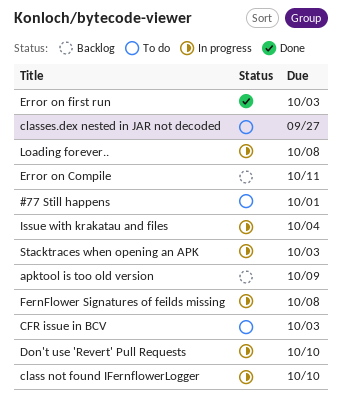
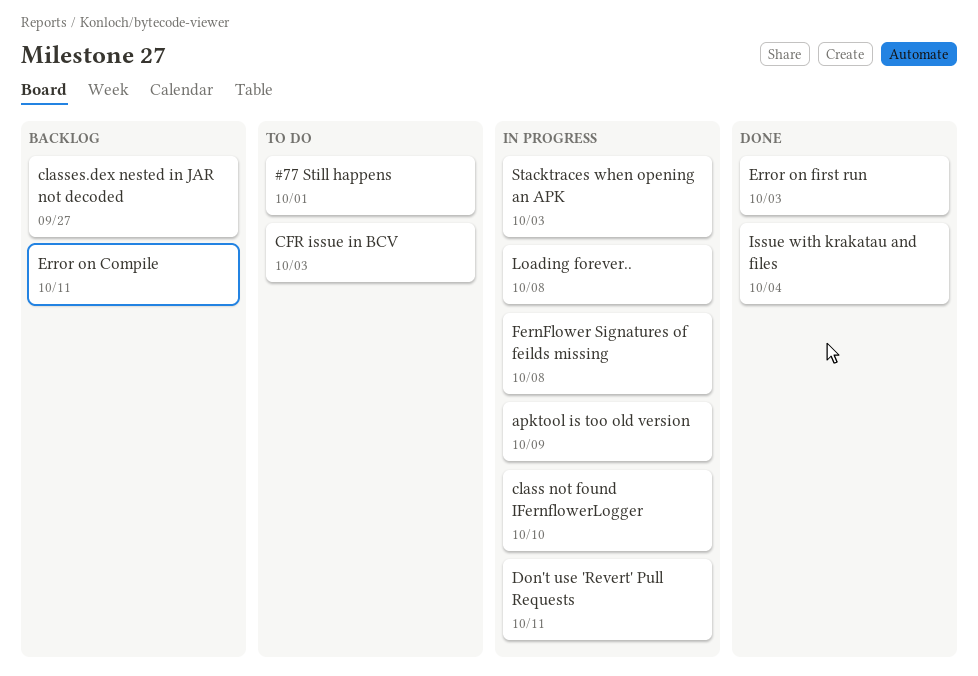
apktool is too old version, status: Backlog -> In progress
classes.dex nested in JAR not decoded, status: To do -> Backlog
Don't use 'Revert' Pull Requests, due: Oct 10 -> Oct 11
Issue with krakatau and files, status: In progress -> Done

